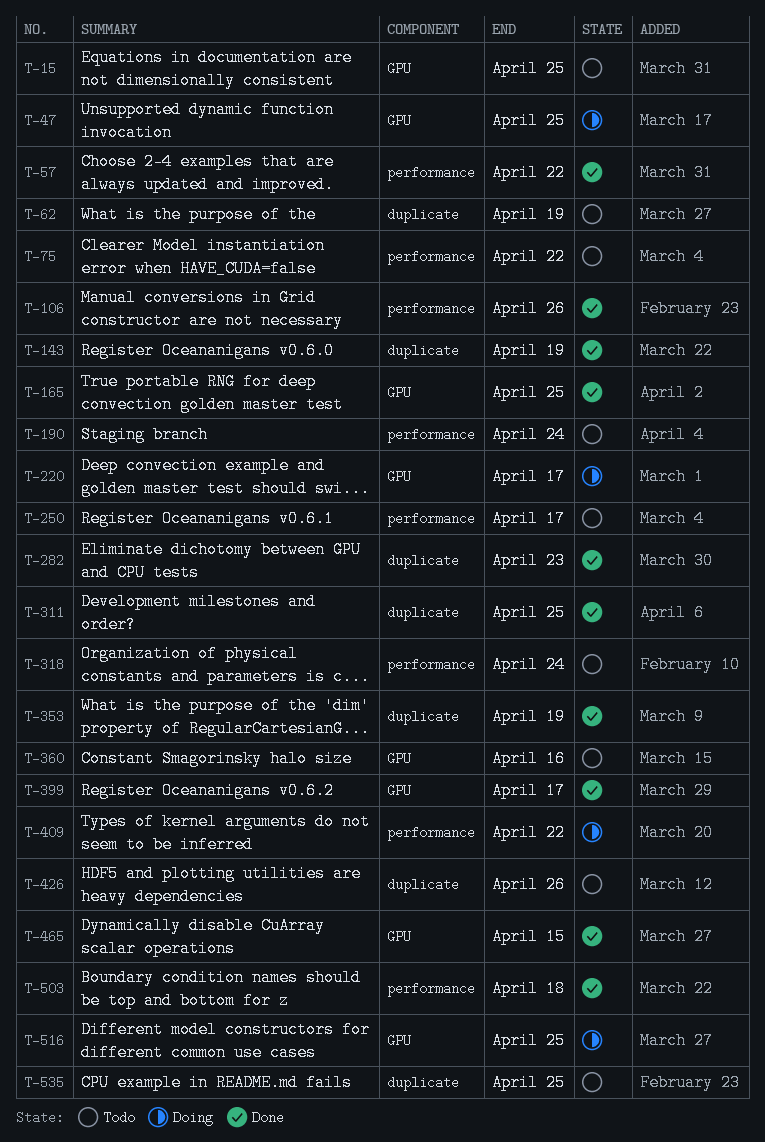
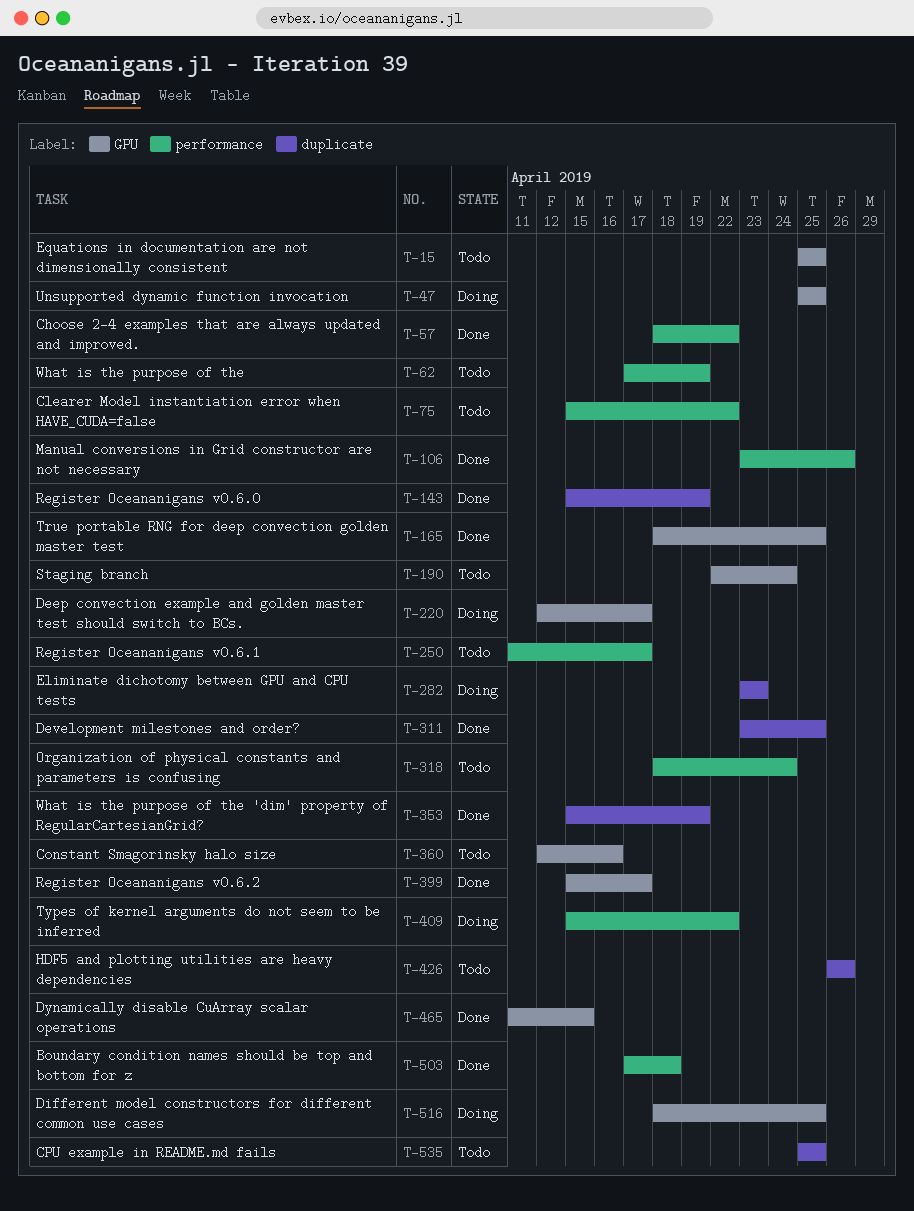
T-62, label: duplicate -> performance
T-190, label: performance -> GPU
T-282, status: Done -> Doing

